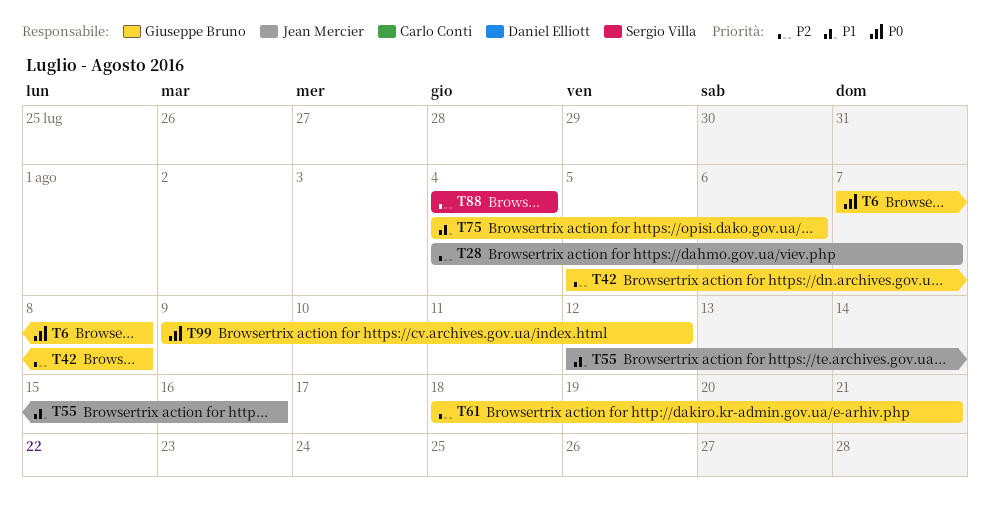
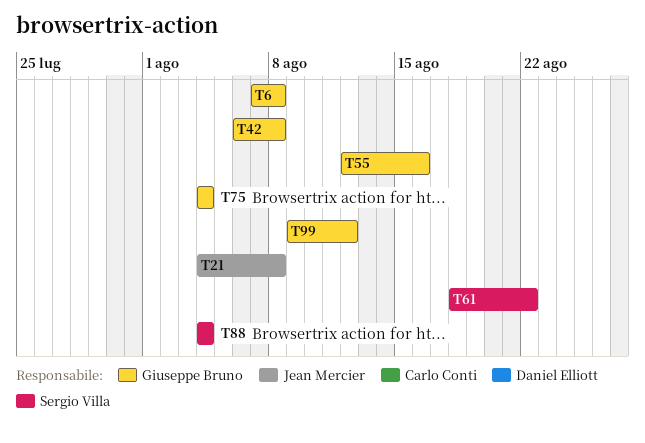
T21: none -> present
T28: present -> none
T42, start: Aug 5 -> Aug 6
T55, owner: Jean Mercier -> Giuseppe Bruno
T61, owner: Giuseppe Bruno -> Sergio Villa
T61, due: Aug 21 -> Aug 22
T75, due: Aug 6 -> Aug 4

